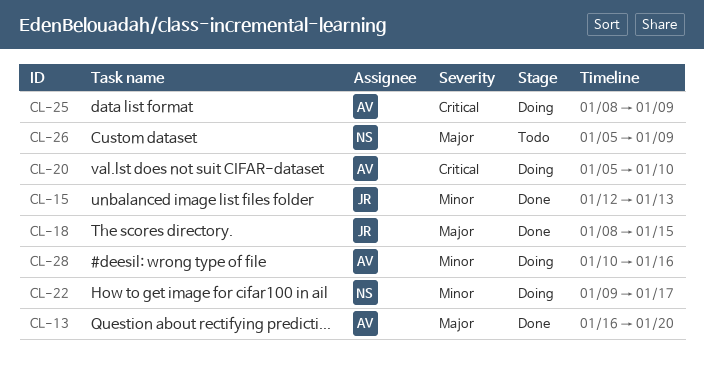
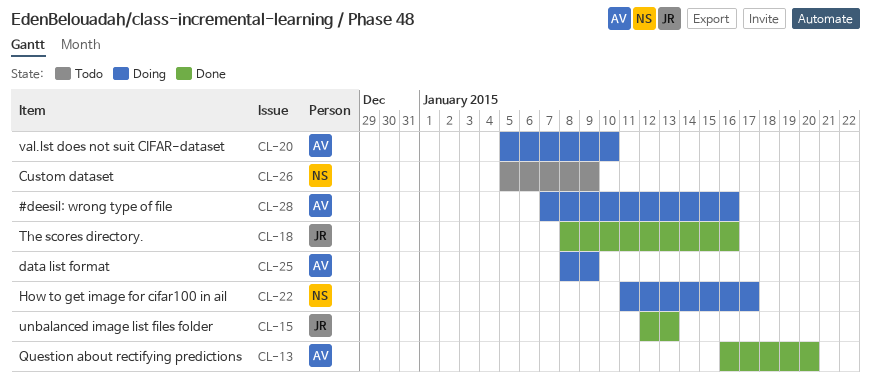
CL-18, due: Jan 15 -> Jan 16
CL-22, start: Jan 9 -> Jan 11
CL-28, start: Jan 10 -> Jan 7

